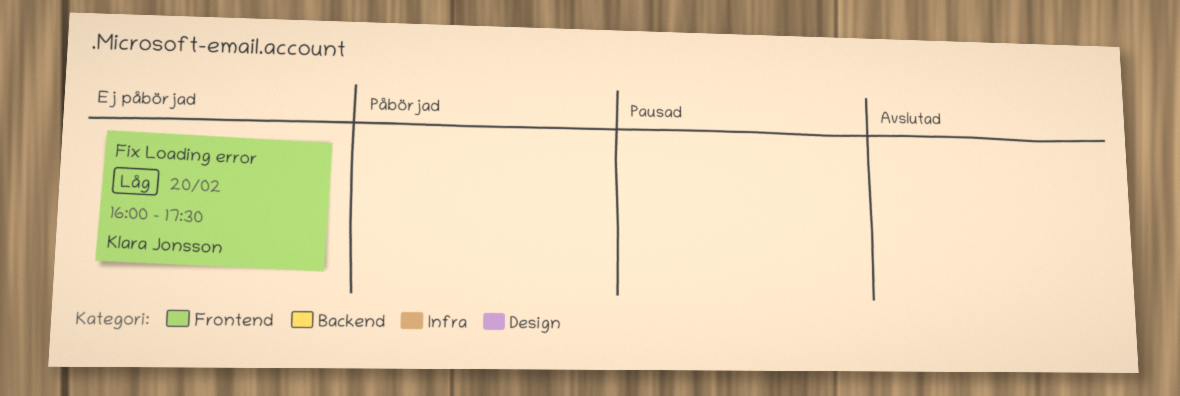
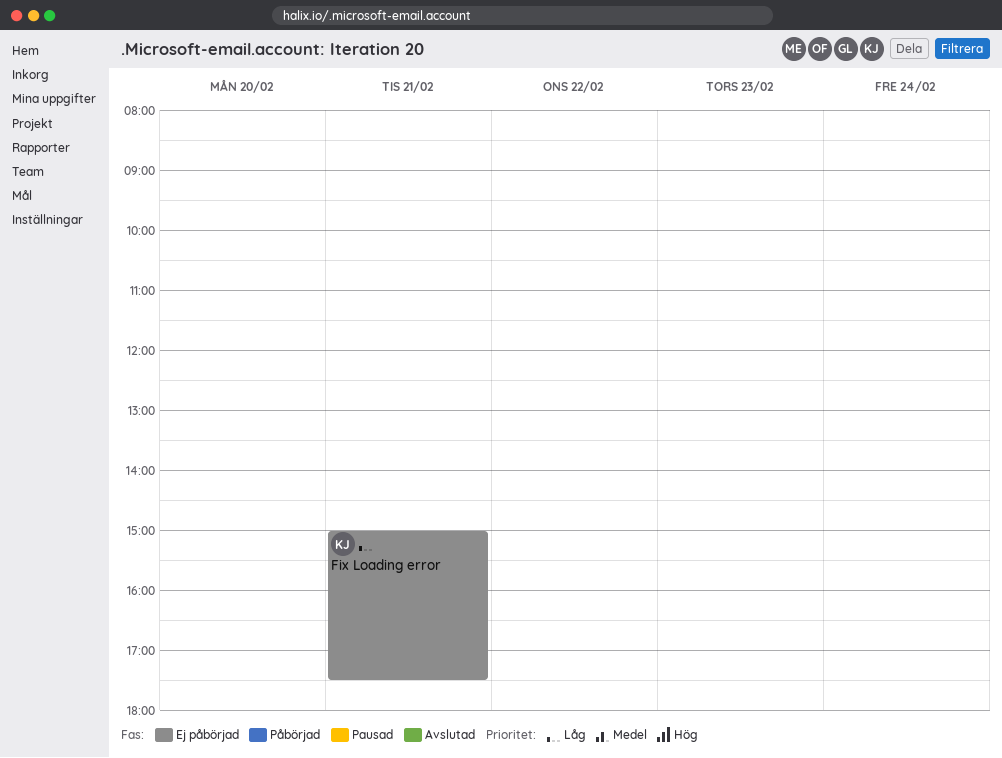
Fix Loading error, day: Feb 20 -> Feb 21
Fix Loading error, begins: 16:00 -> 15:00

